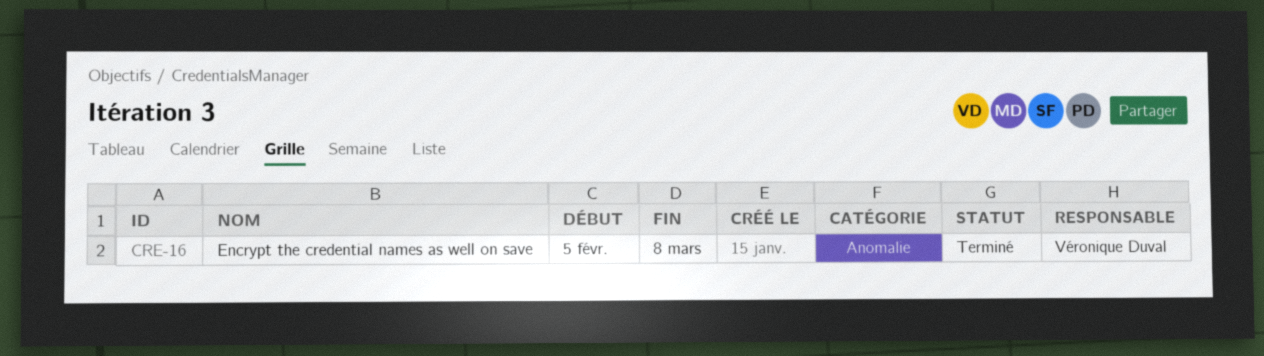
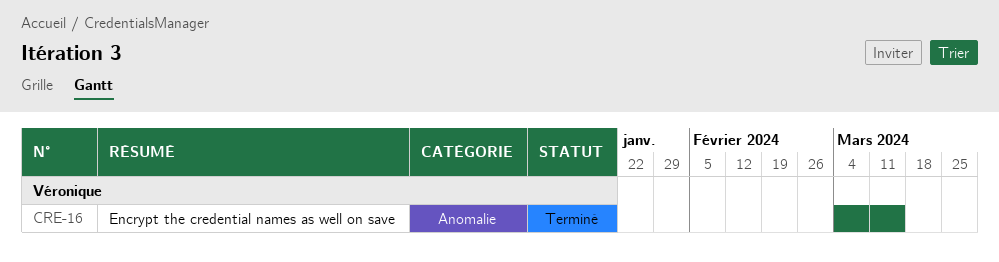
CRE-16, start: Feb 5 -> Mar 4
CRE-16, due: Mar 8 -> Mar 15

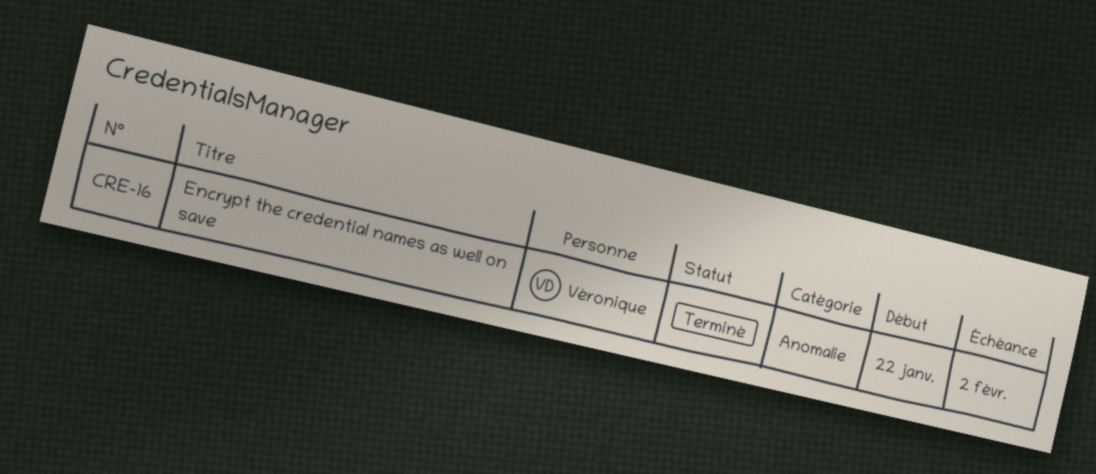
CRE-16, start: Mar 4 -> Jan 22
CRE-16, due: Mar 15 -> Feb 2

